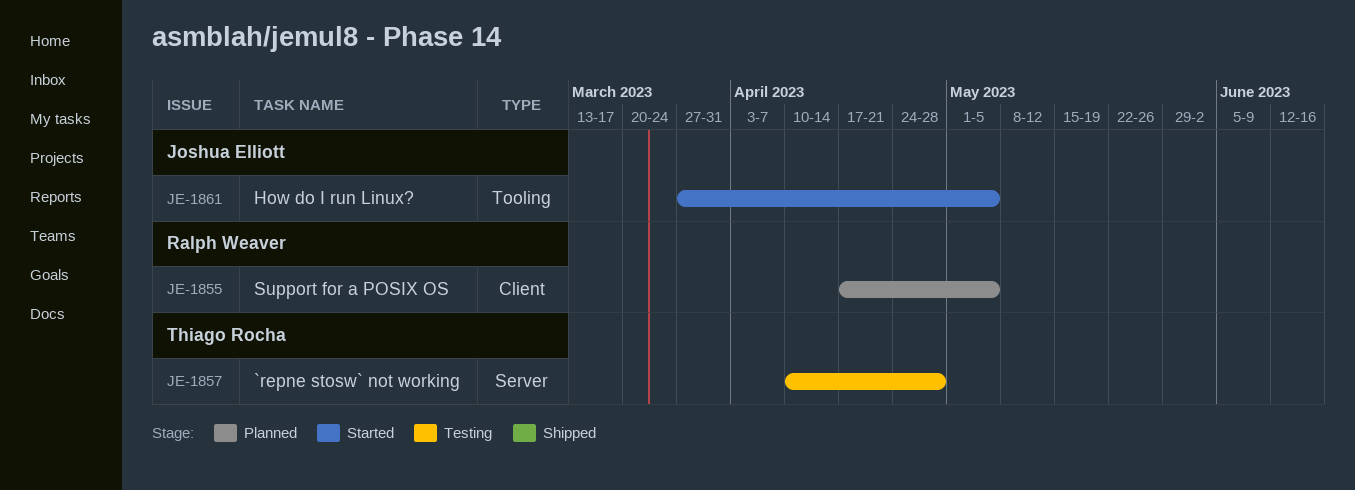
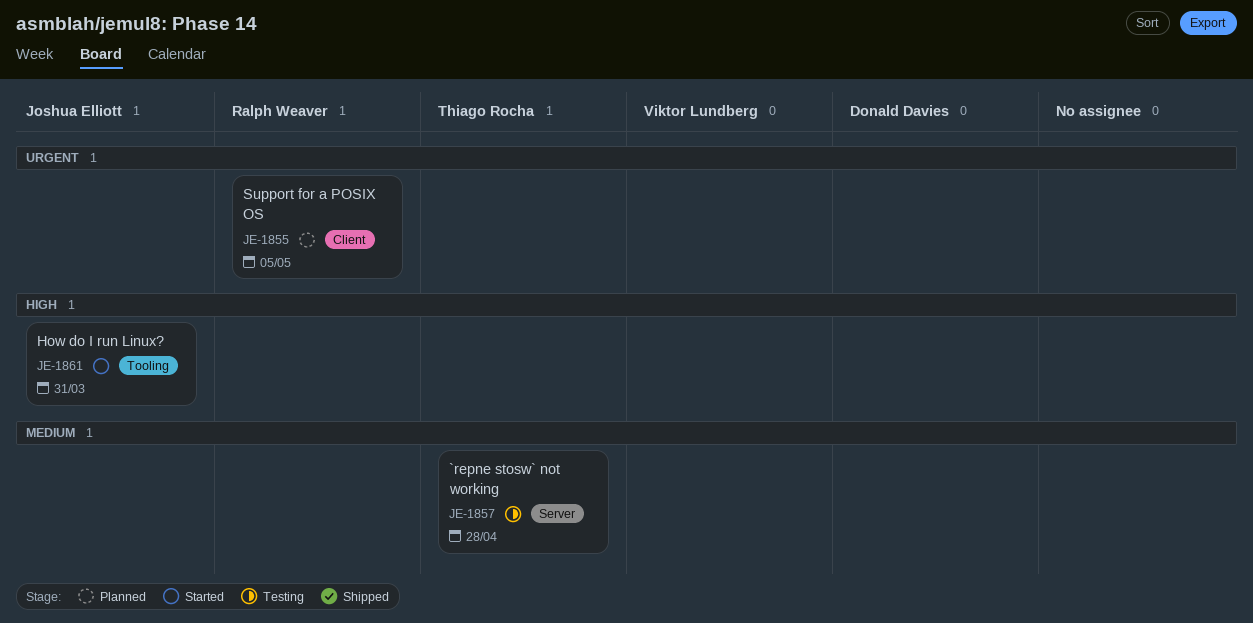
JE-1861, due: May 5 -> Mar 31

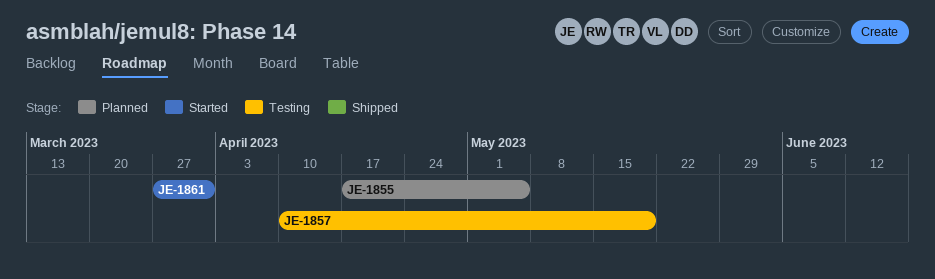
JE-1857, due: Apr 28 -> May 19

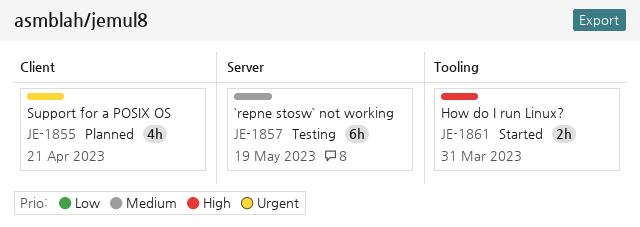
JE-1855, due: May 5 -> Apr 21

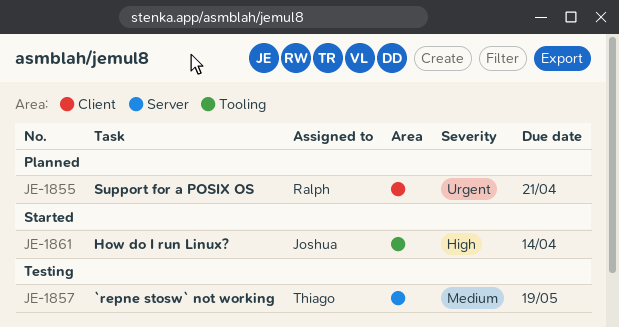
JE-1861, due: Mar 31 -> Apr 14

